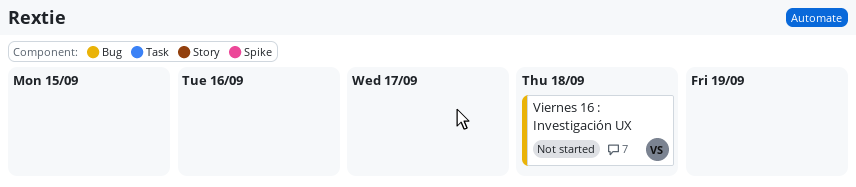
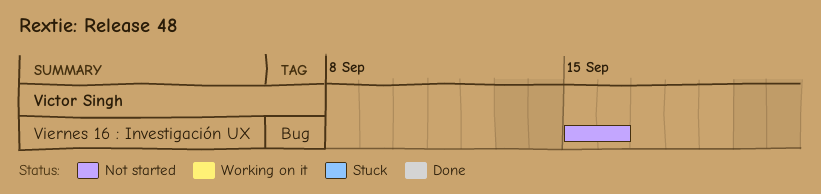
Viernes 16 : Investigación UX, due: Sep 18 -> Sep 16

